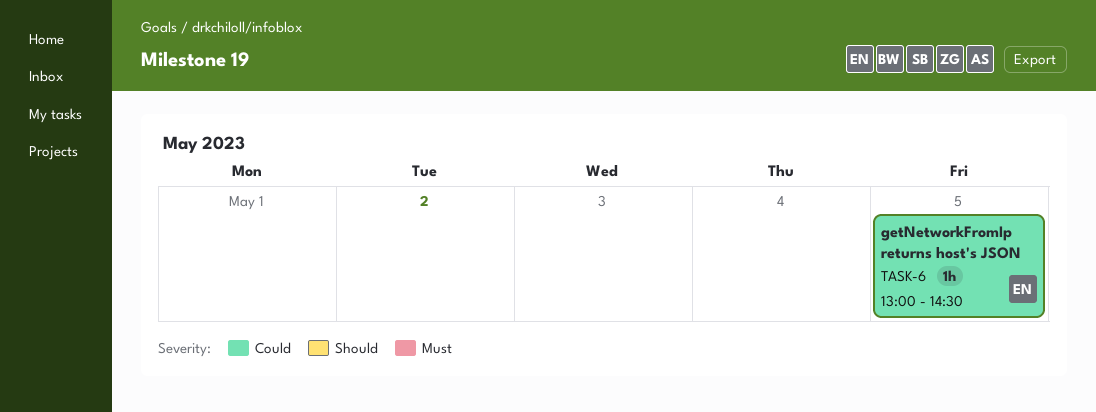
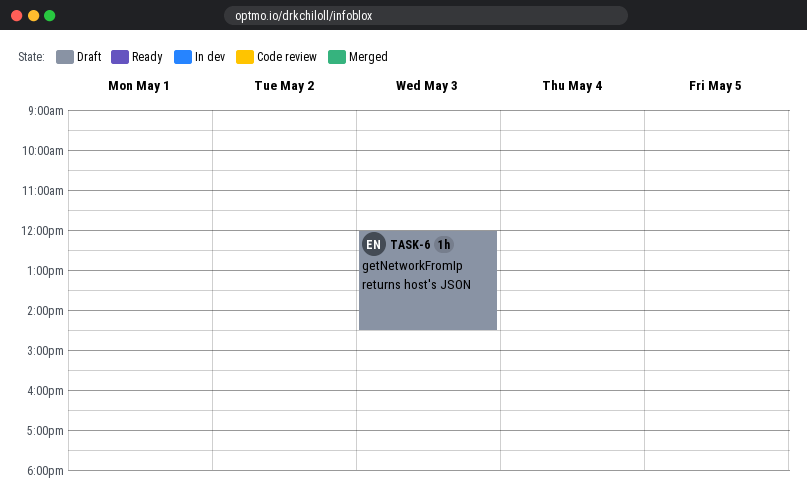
TASK-6, day: May 5 -> May 3
TASK-6, begins: 13:00 -> 12:00

